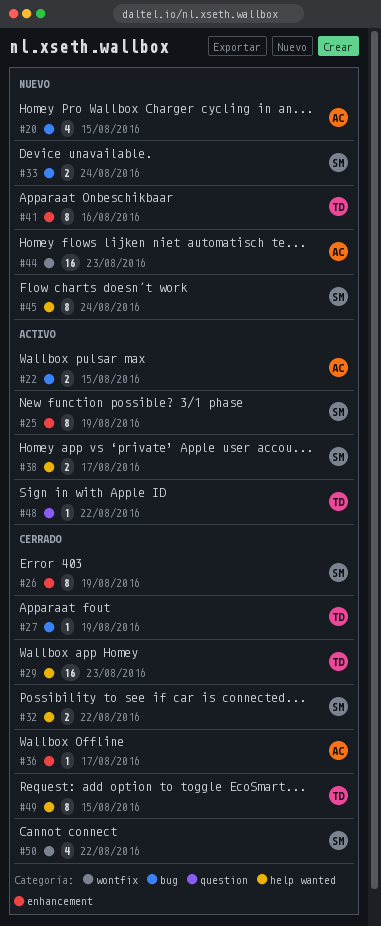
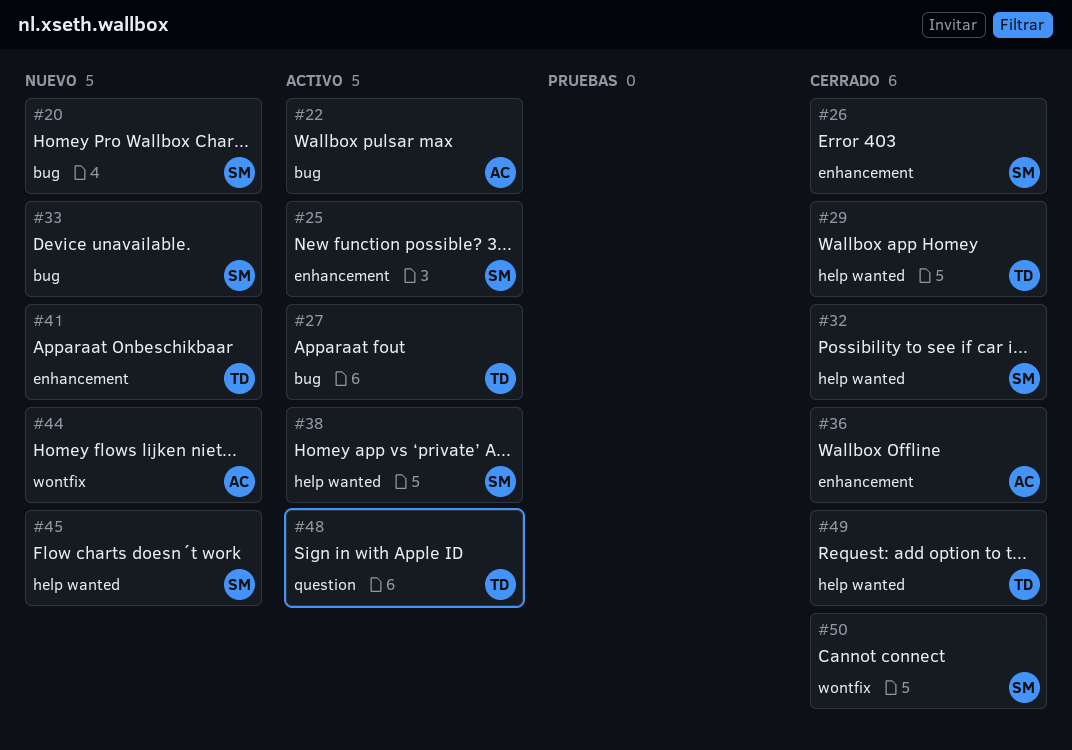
#20, owner: AC -> SM
#27, status: Cerrado -> Activo

